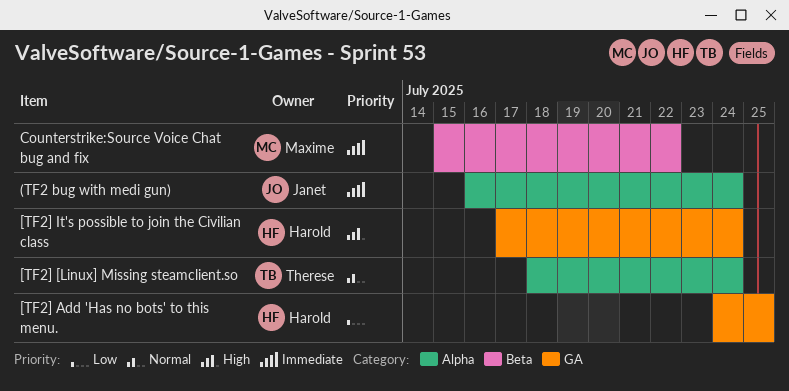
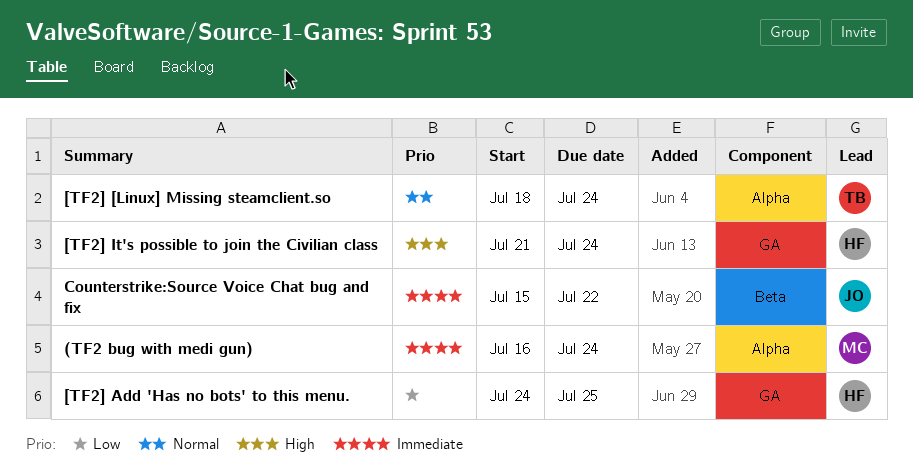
(TF2 bug with medi gun), owner: Janet -> Maxime
[TF2] It's possible to join the Civilian class, start: Jul 17 -> Jul 21
Counterstrike:Source Voice Chat bug and fix, owner: Maxime -> Janet

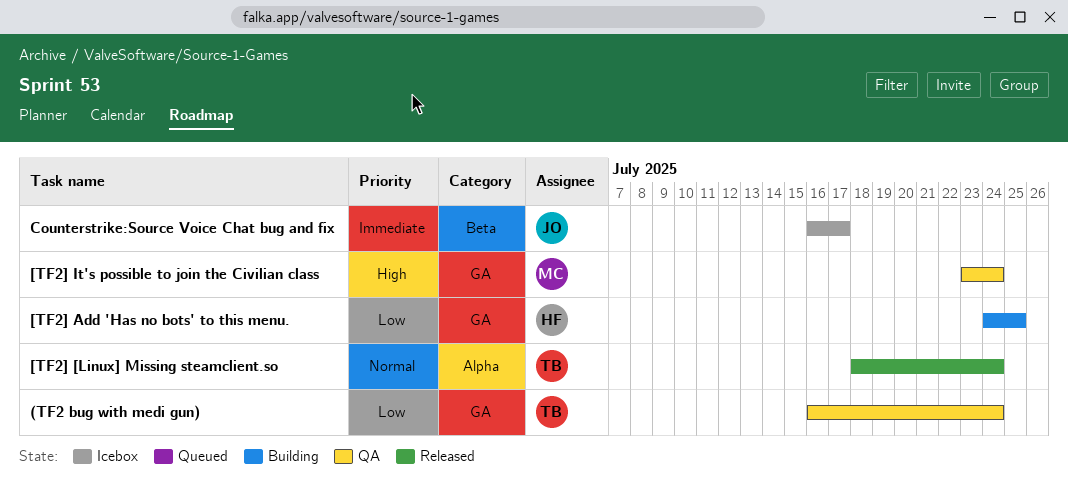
(TF2 bug with medi gun), owner: MC -> TB
(TF2 bug with medi gun), priority: Immediate -> Low
(TF2 bug with medi gun), label: Alpha -> GA
[TF2] It's possible to join the Civilian class, owner: HF -> MC
[TF2] It's possible to join the Civilian class, start: Jul 21 -> Jul 23
Counterstrike:Source Voice Chat bug and fix, start: Jul 15 -> Jul 16
Counterstrike:Source Voice Chat bug and fix, due: Jul 22 -> Jul 17

